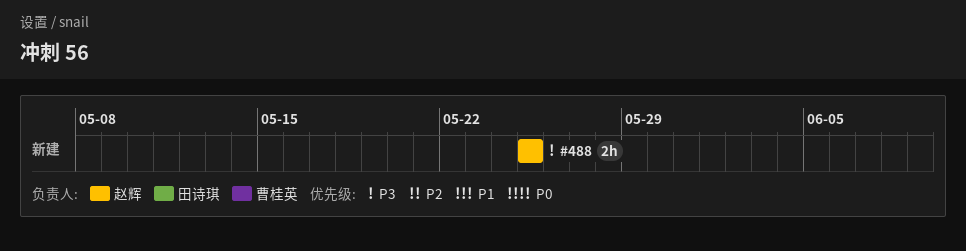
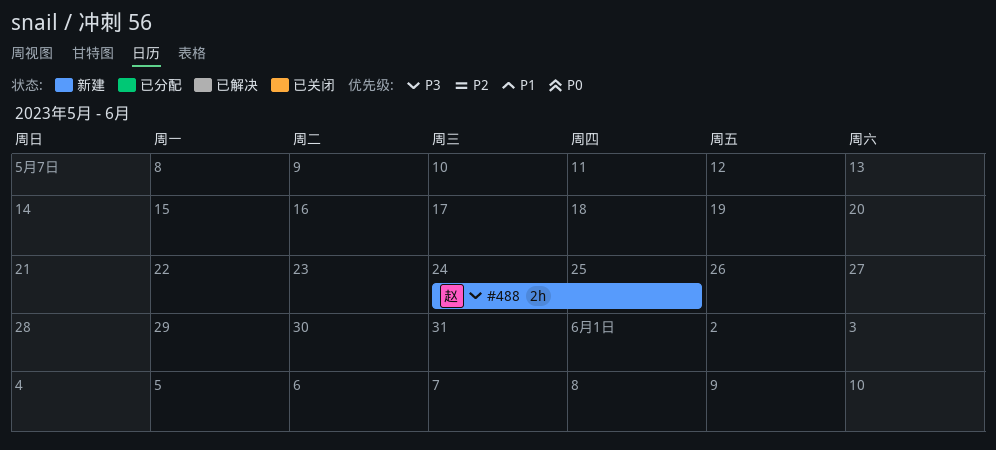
#488, start: May 25 -> May 24

